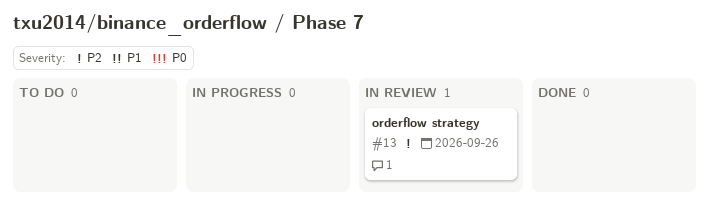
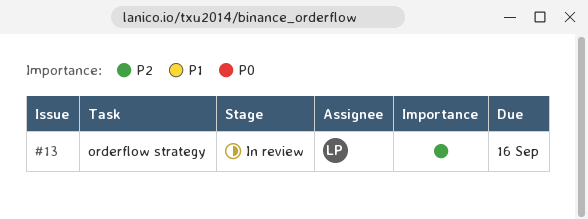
#13, due: Sep 26 -> Sep 16

